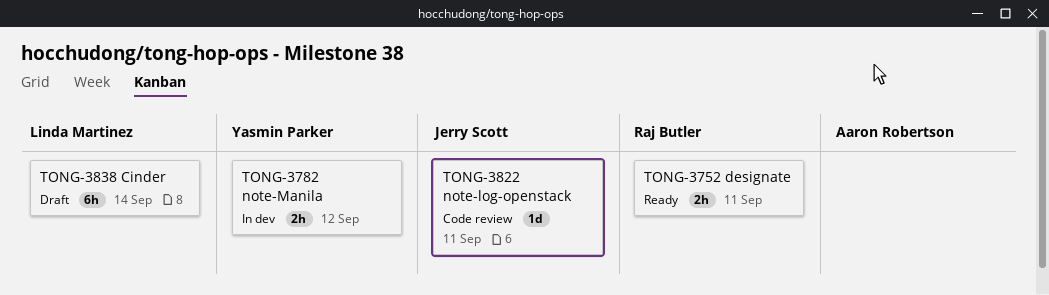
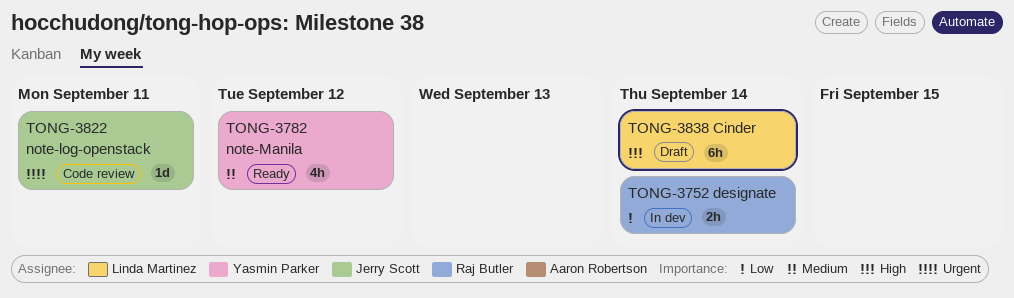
TONG-3752, status: Ready -> In dev
TONG-3752, due: Sep 11 -> Sep 14
TONG-3782, status: In dev -> Ready
TONG-3782, estimate: 2h -> 4h

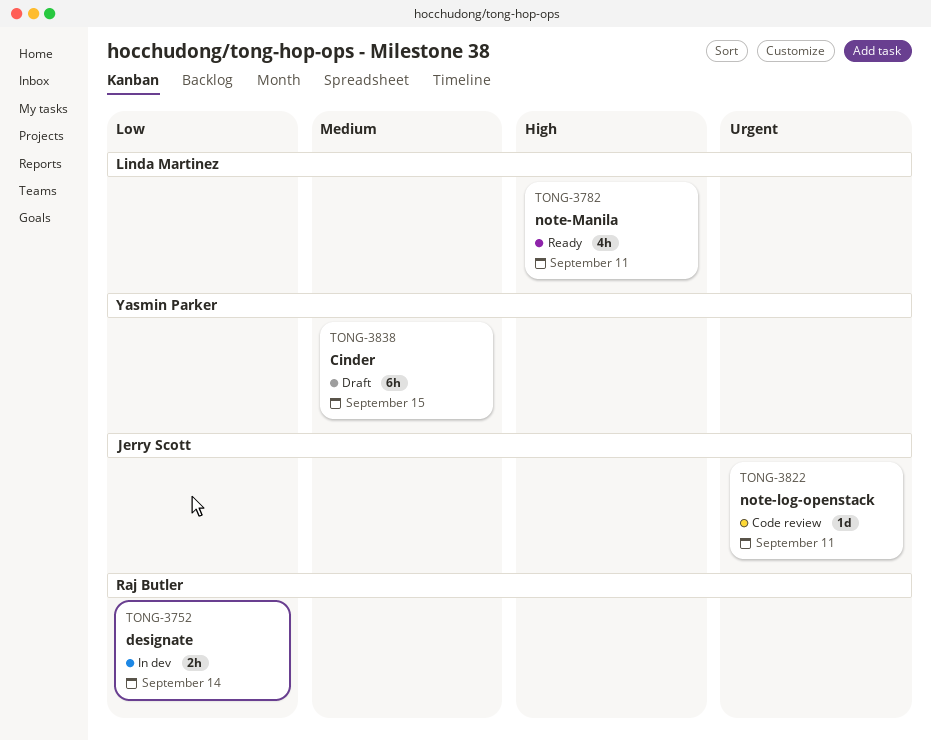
TONG-3782, owner: Yasmin Parker -> Linda Martinez
TONG-3782, priority: Medium -> High
TONG-3782, due: Sep 12 -> Sep 11
TONG-3838, owner: Linda Martinez -> Yasmin Parker
TONG-3838, priority: High -> Medium
TONG-3838, due: Sep 14 -> Sep 15

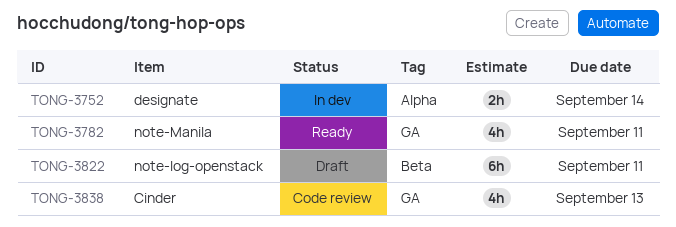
TONG-3822, status: Code review -> Draft
TONG-3822, estimate: 1d -> 6h
TONG-3838, status: Draft -> Code review
TONG-3838, estimate: 6h -> 4h
TONG-3838, due: Sep 15 -> Sep 13

